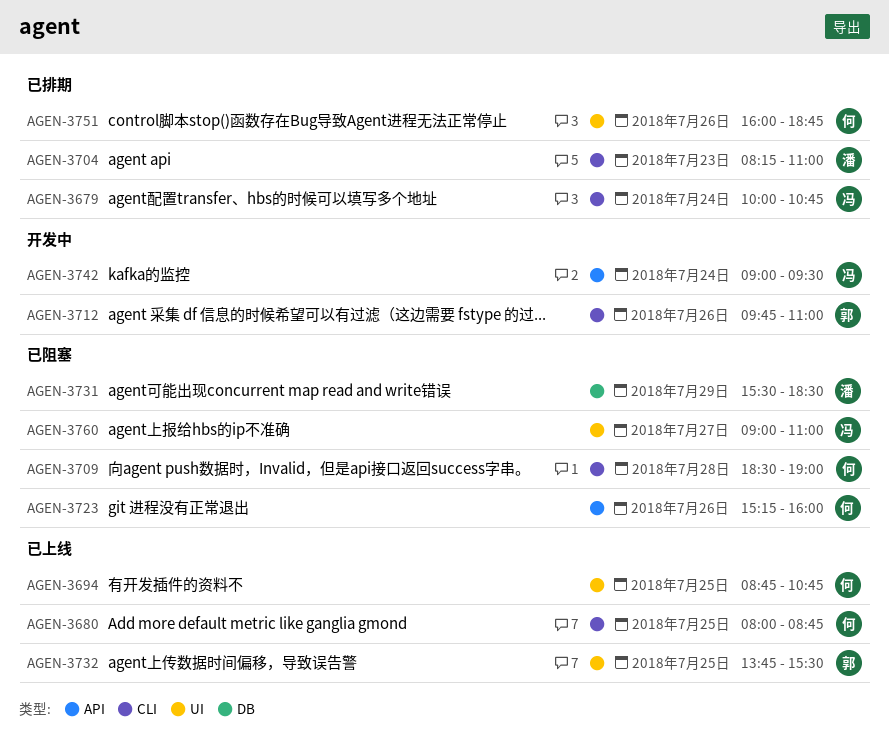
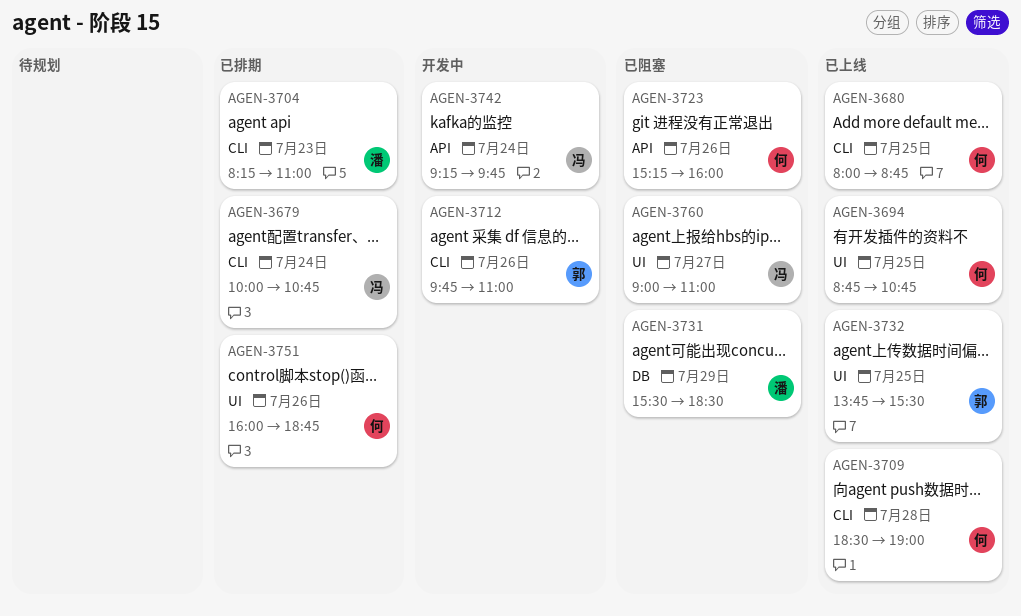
AGEN-3709, status: 已阻塞 -> 已上线
AGEN-3742, begins: 09:00 -> 09:15
AGEN-3742, ends: 09:30 -> 09:45

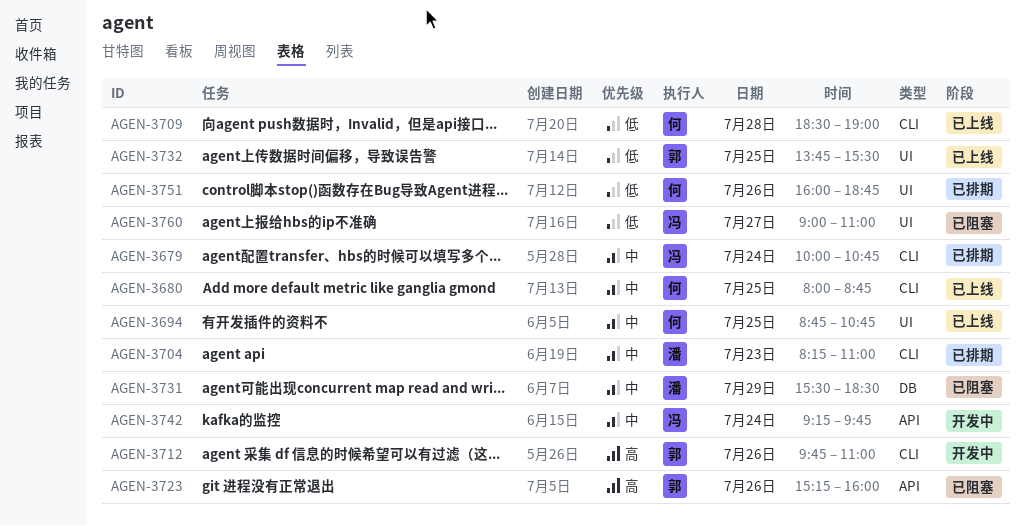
AGEN-3723, owner: 何 -> 郭

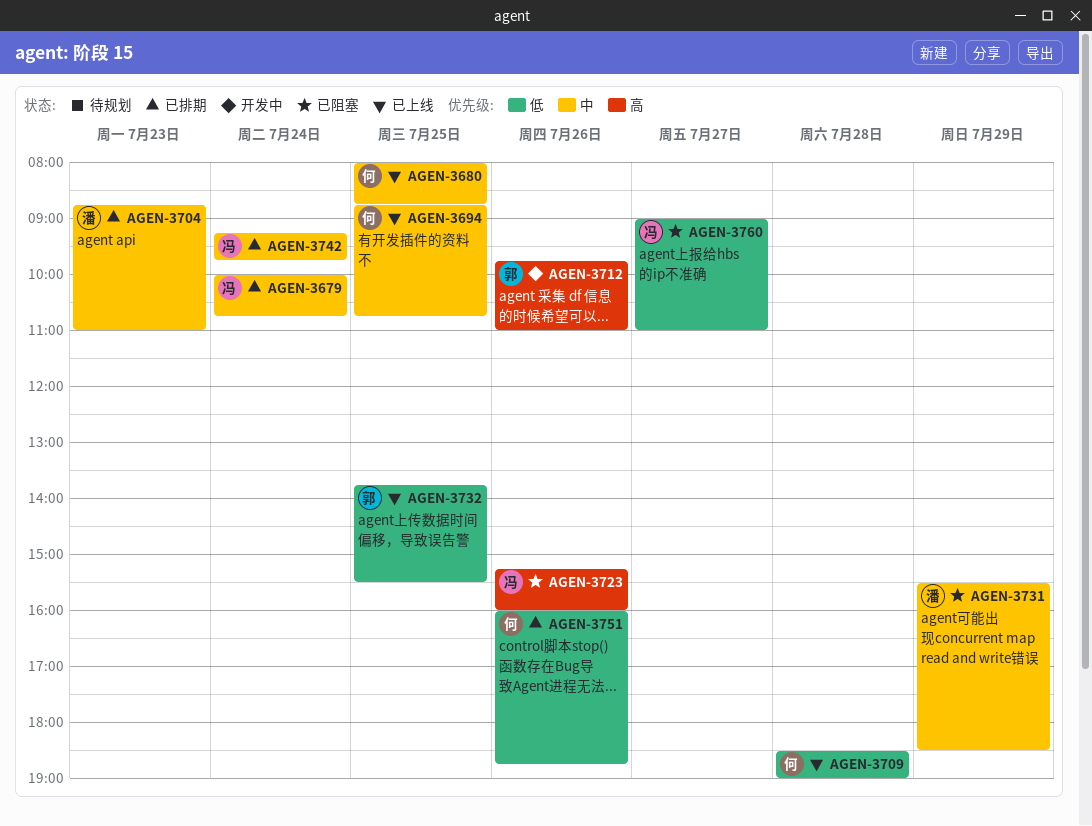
AGEN-3704, begins: 08:15 -> 08:45
AGEN-3723, owner: 郭 -> 冯
AGEN-3742, status: 开发中 -> 已排期

